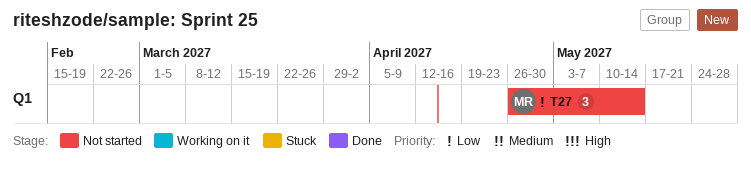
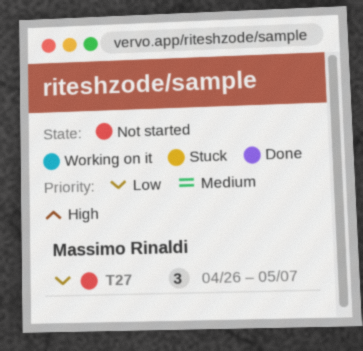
T27, due: May 14 -> May 7

